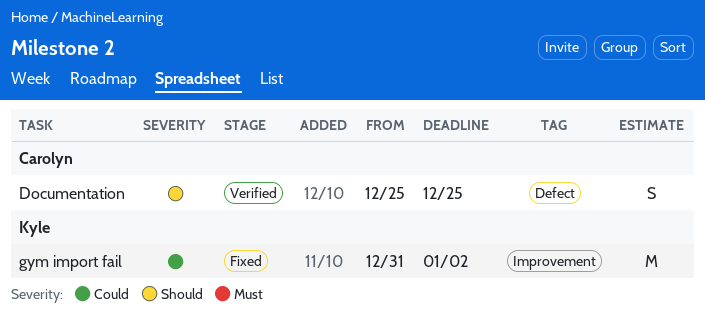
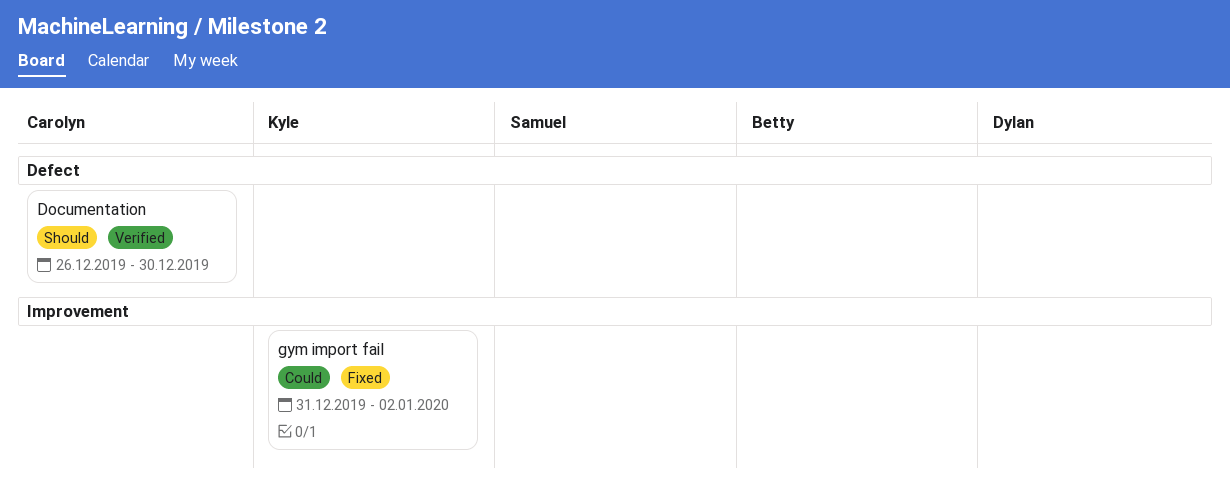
Documentation, start: Dec 25 -> Dec 26
Documentation, due: Dec 25 -> Dec 30

